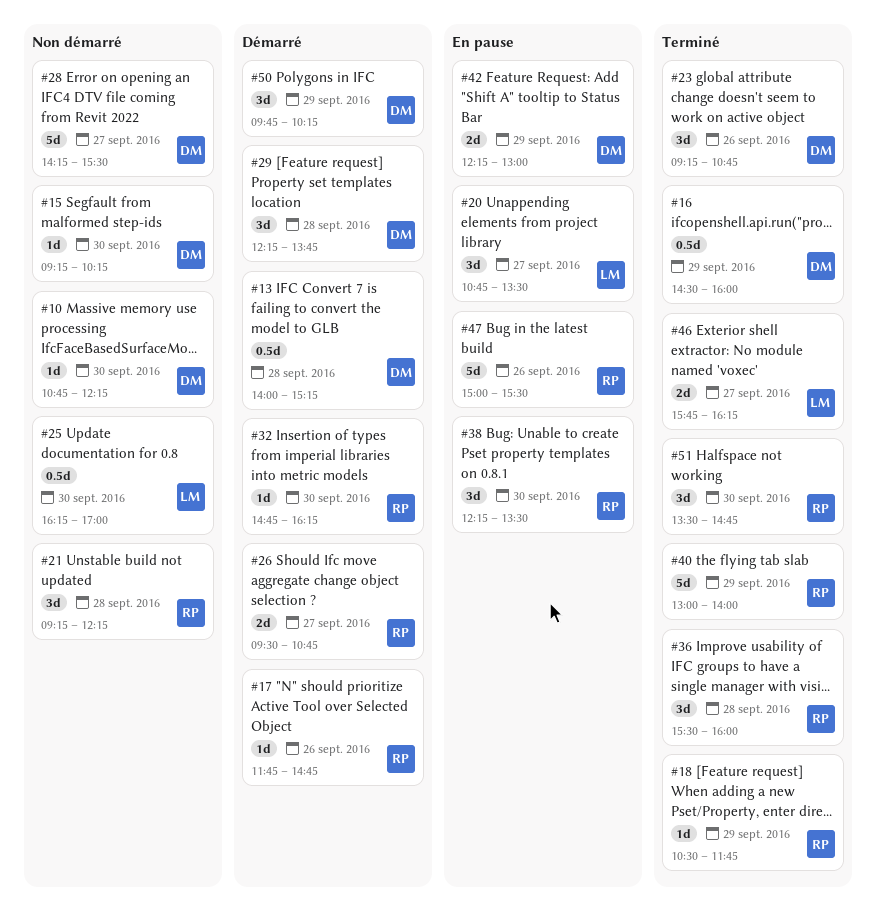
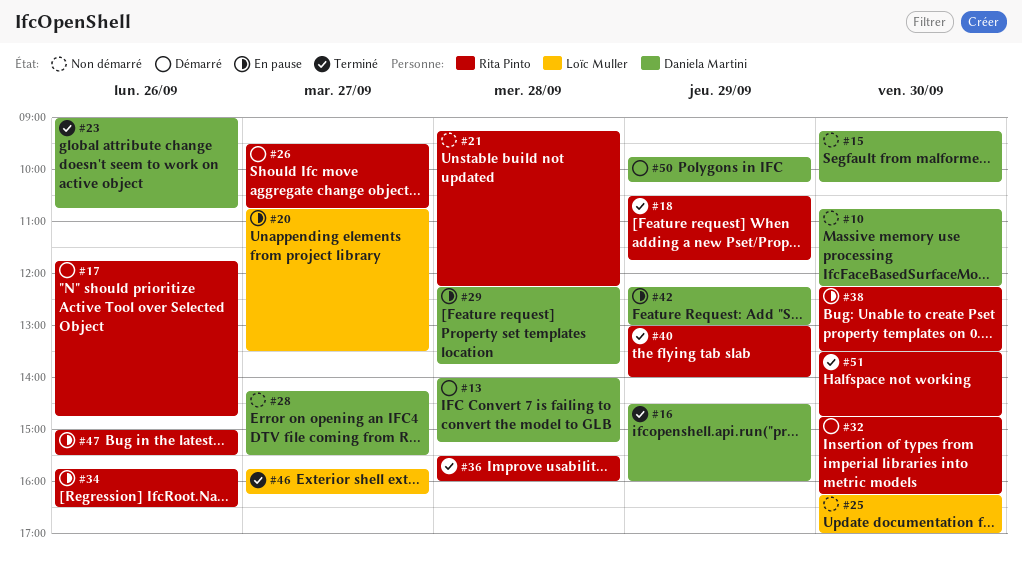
#23, begins: 09:15 -> 09:00
#29, status: Démarré -> En pause
#34: none -> present

